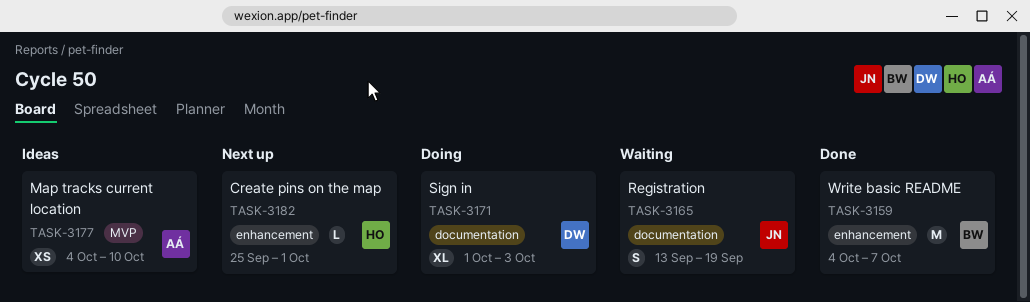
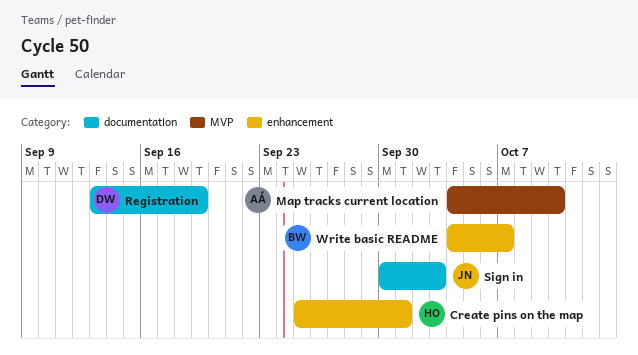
Registration, owner: JN -> DW
Sign in, owner: DW -> JN
Sign in, start: Oct 1 -> Sep 30

